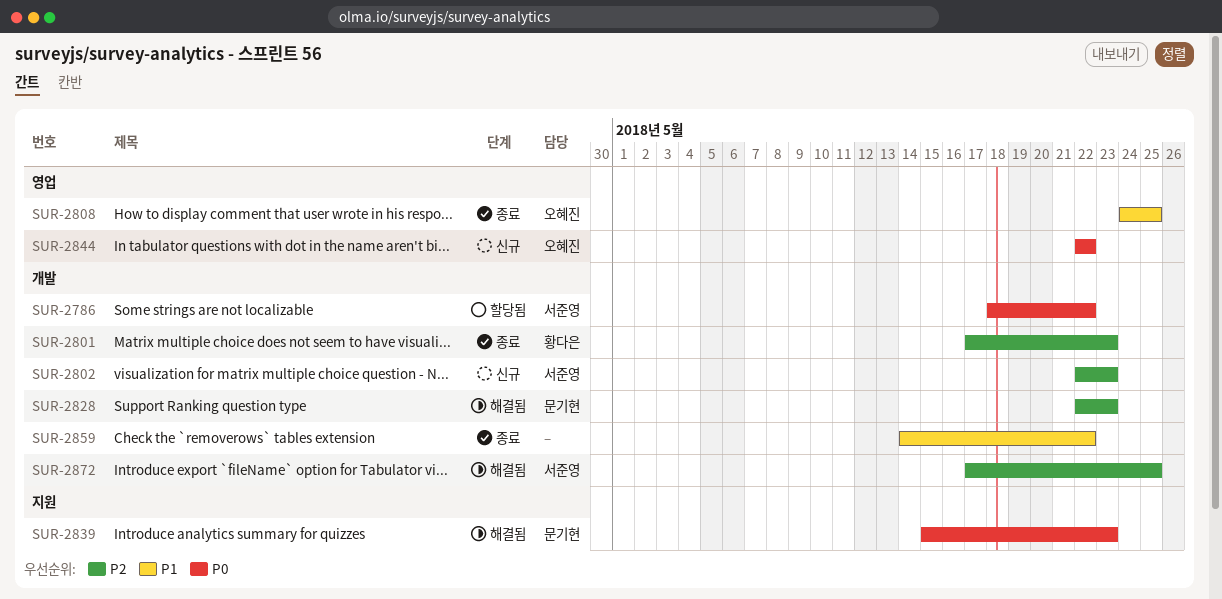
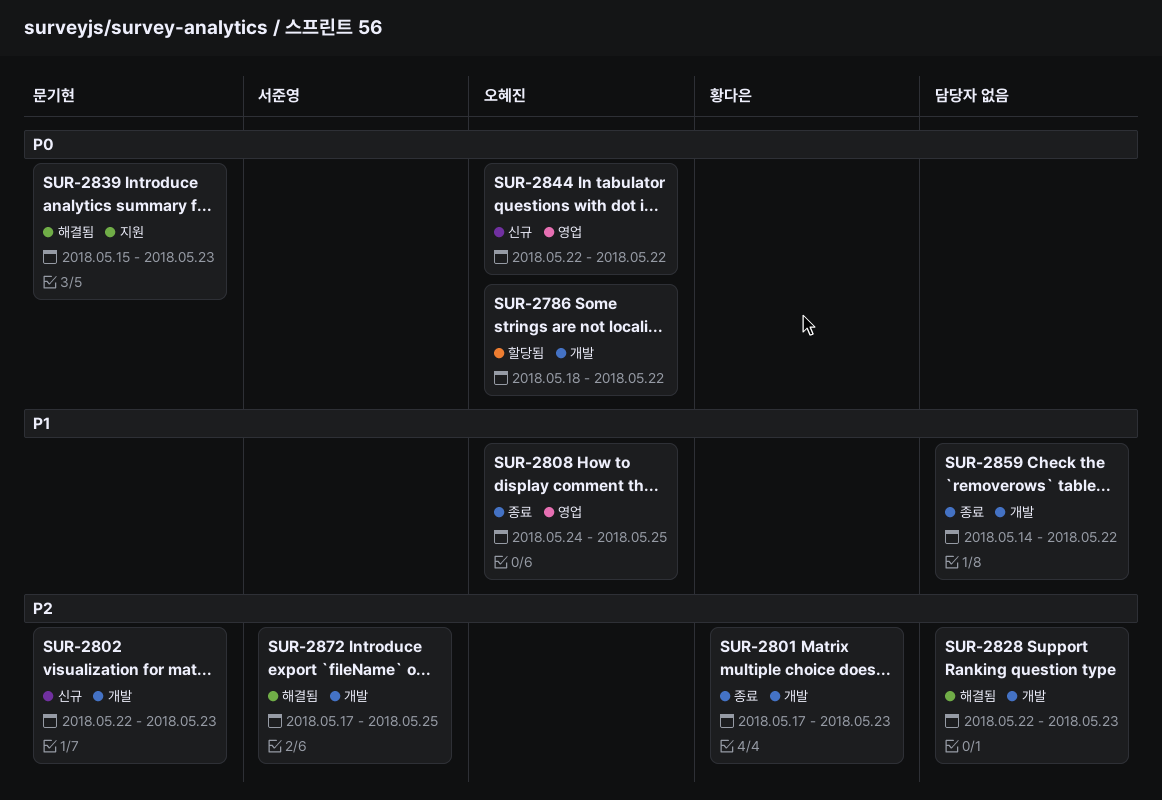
SUR-2786, owner: 서준영 -> 오혜진
SUR-2802, owner: 서준영 -> 문기현
SUR-2828, owner: 문기현 -> none

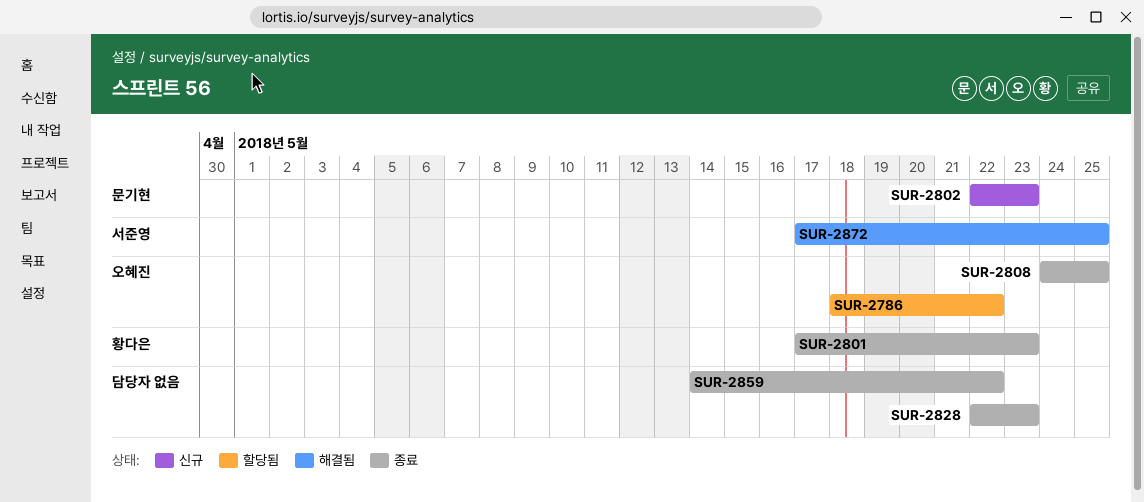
SUR-2828, status: 해결됨 -> 종료
SUR-2839: present -> none
SUR-2844: present -> none

